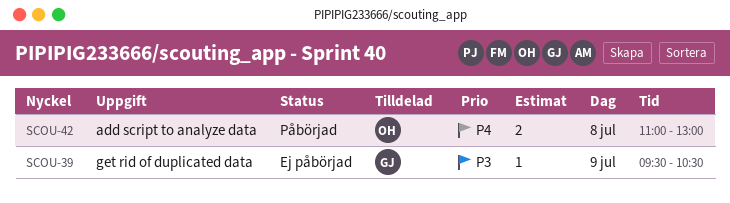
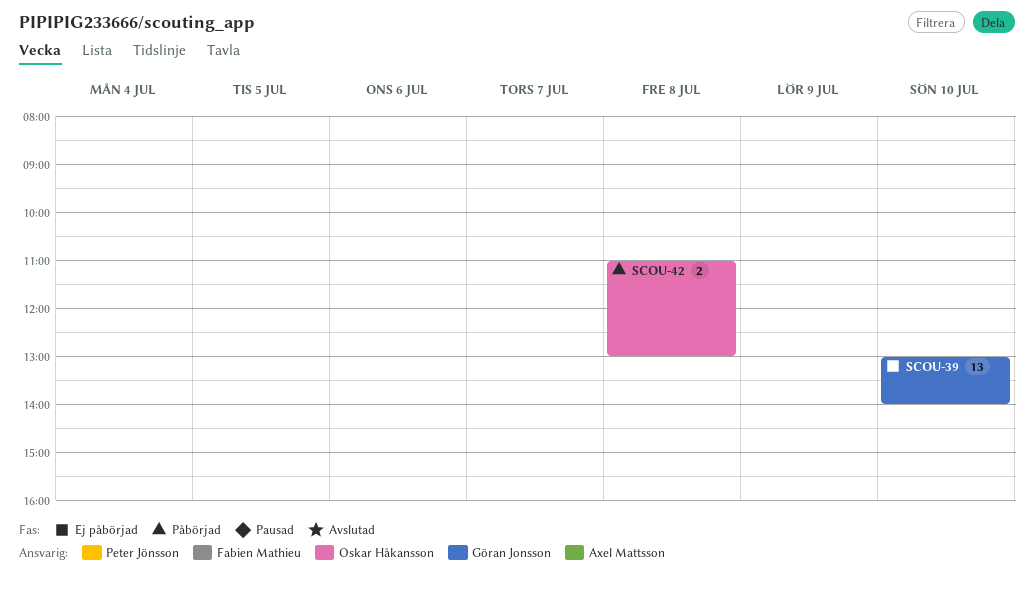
SCOU-39, estimate: 1 -> 13
SCOU-39, day: Jul 9 -> Jul 10
SCOU-39, begins: 09:30 -> 13:00
SCOU-39, ends: 10:30 -> 14:00

